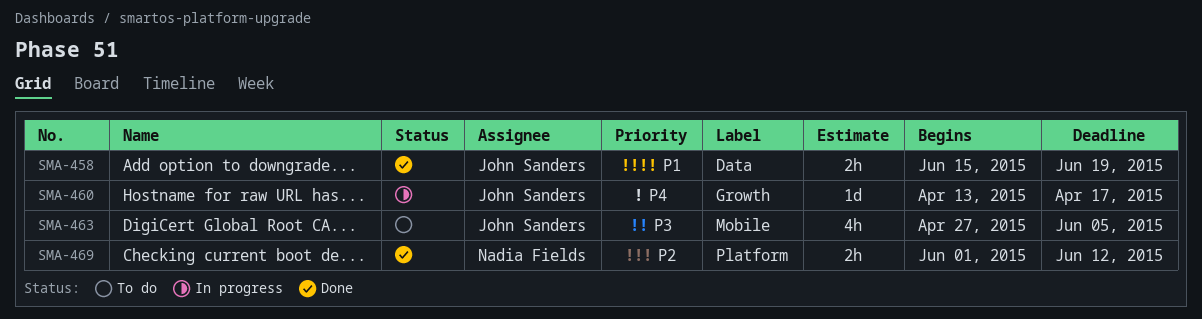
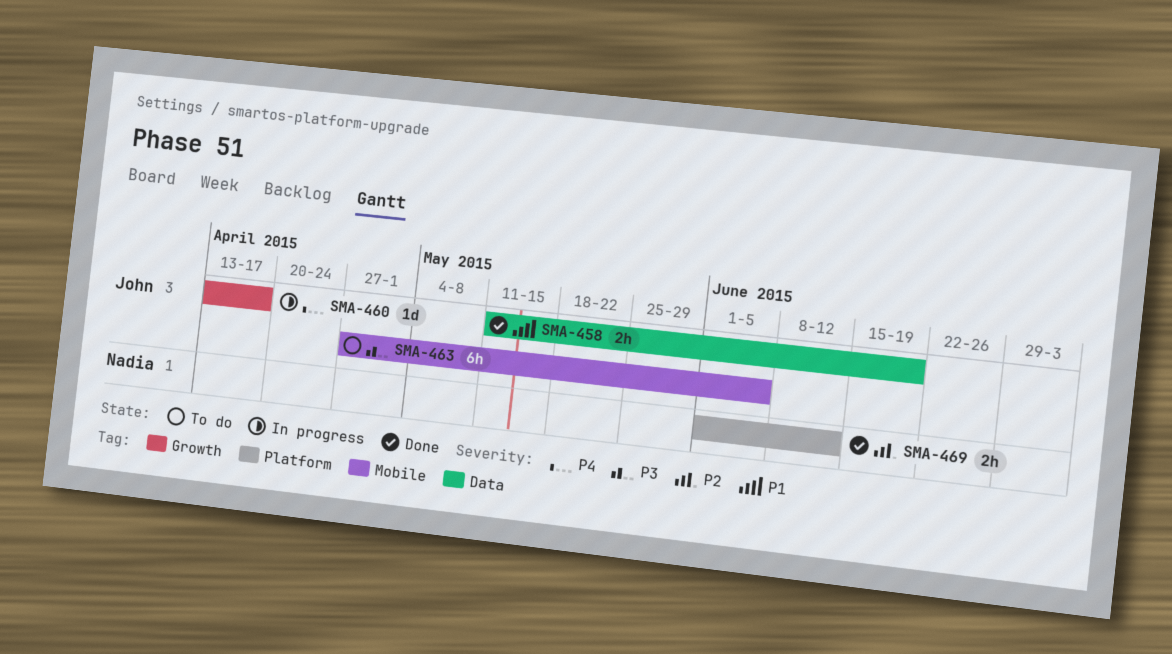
SMA-458, start: Jun 15 -> May 11
SMA-463, estimate: 4h -> 6h

